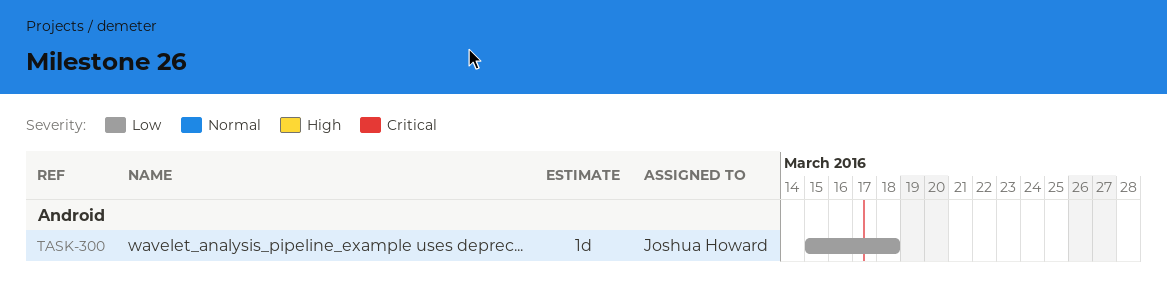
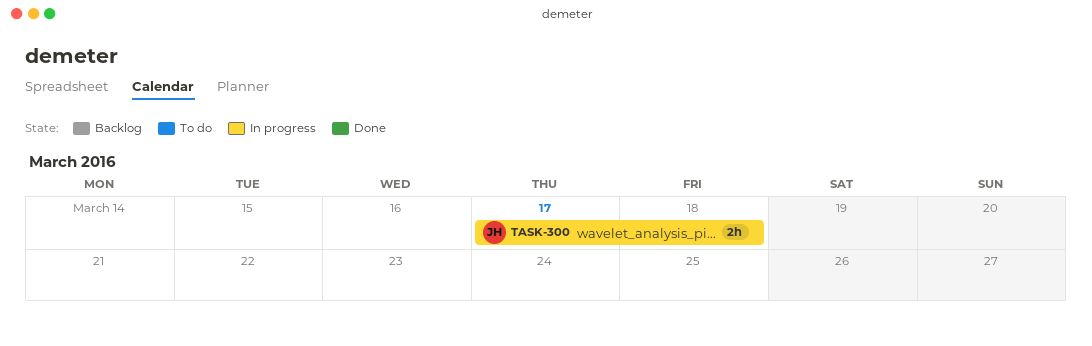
TASK-300, estimate: 1d -> 2h
TASK-300, start: Mar 15 -> Mar 17

